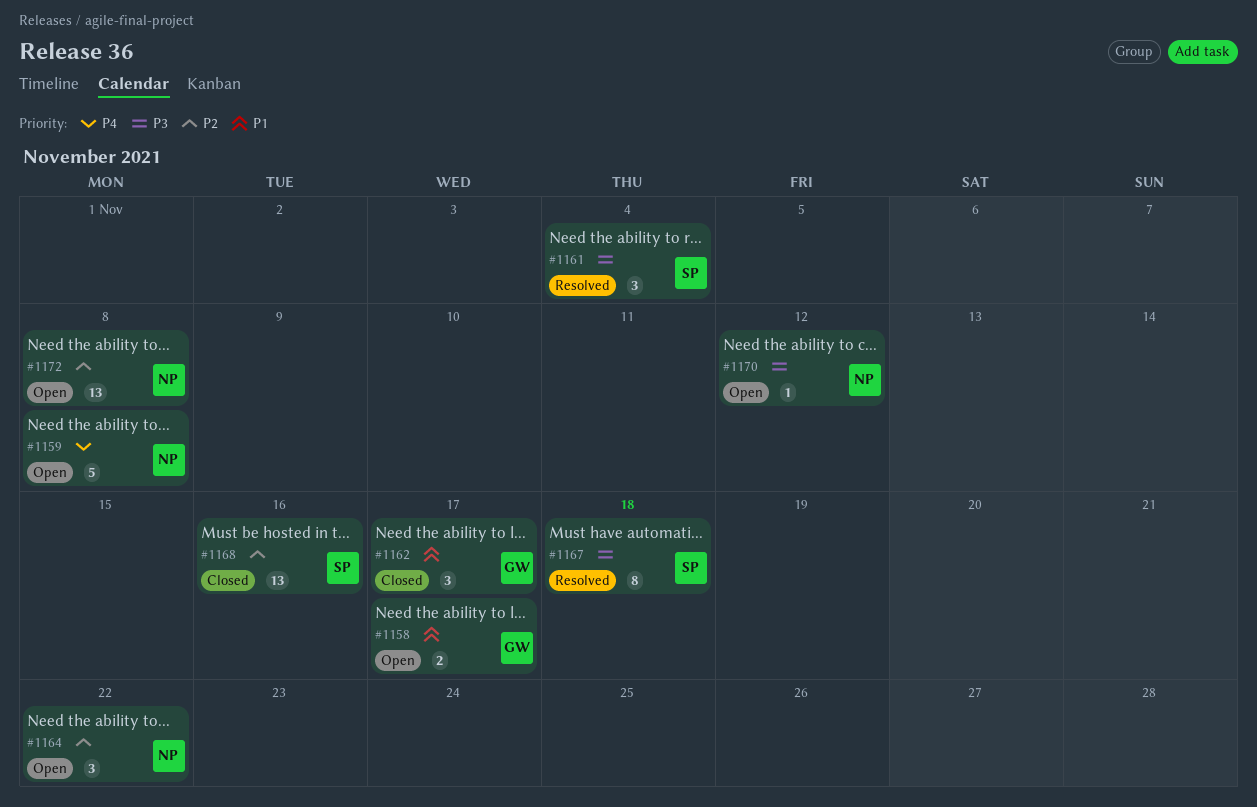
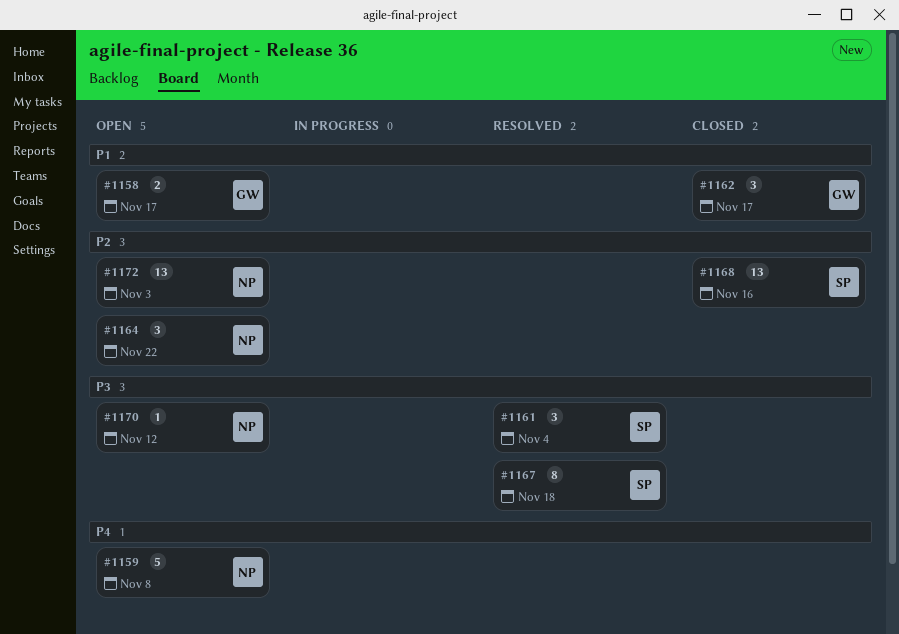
#1172, due: Nov 8 -> Nov 3

